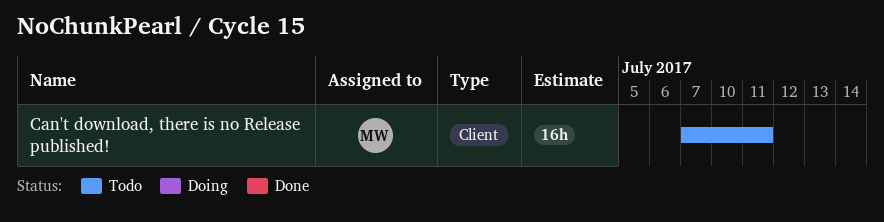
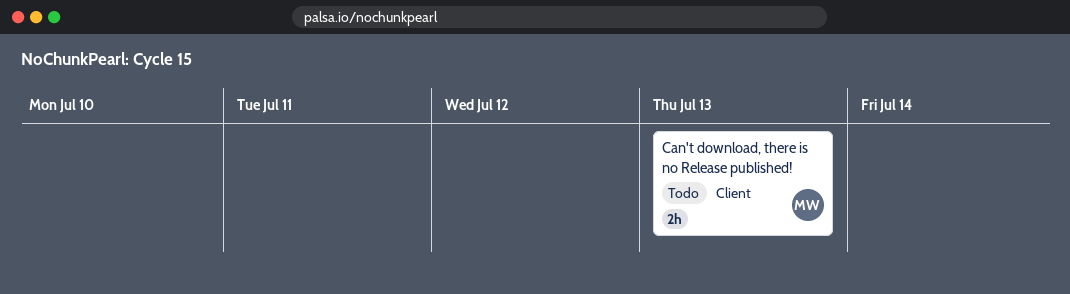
Can't download, there is no Release published!, estimate: 16h -> 2h
Can't download, there is no Release published!, due: Jul 11 -> Jul 13

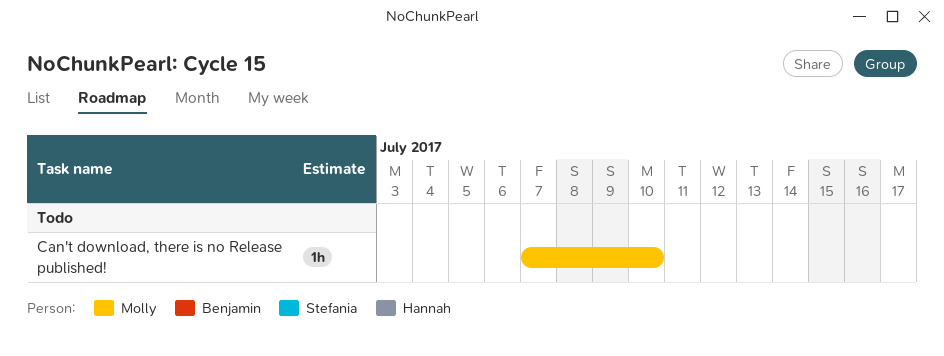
Can't download, there is no Release published!, estimate: 2h -> 1h
Can't download, there is no Release published!, due: Jul 13 -> Jul 10

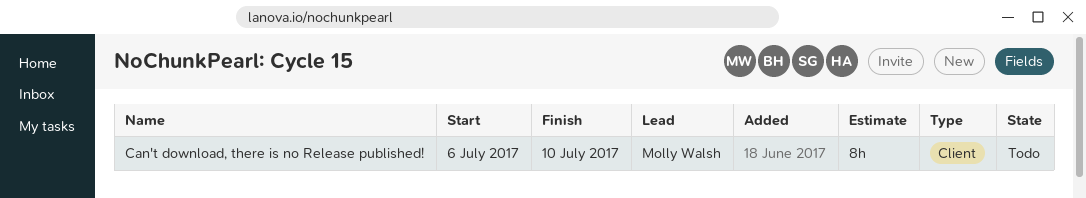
Can't download, there is no Release published!, estimate: 1h -> 8h
Can't download, there is no Release published!, start: Jul 7 -> Jul 6

